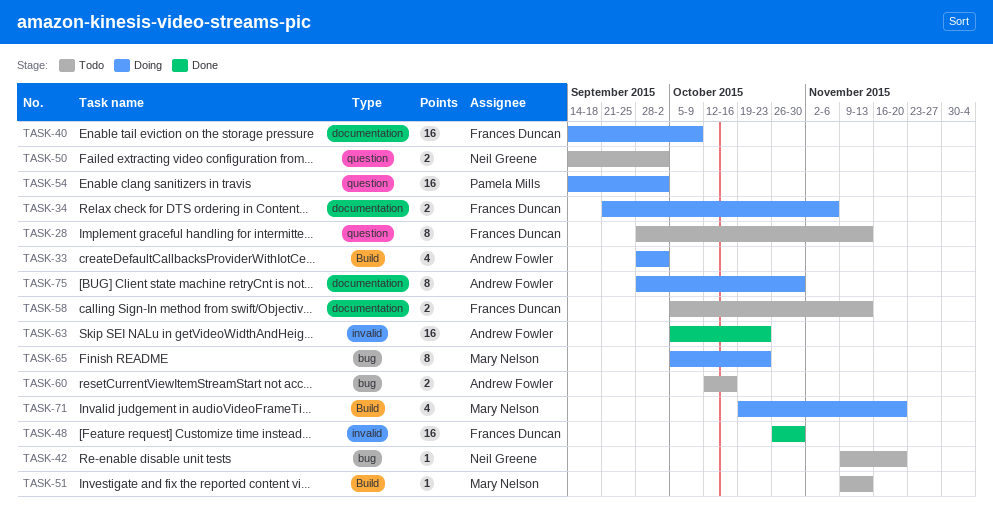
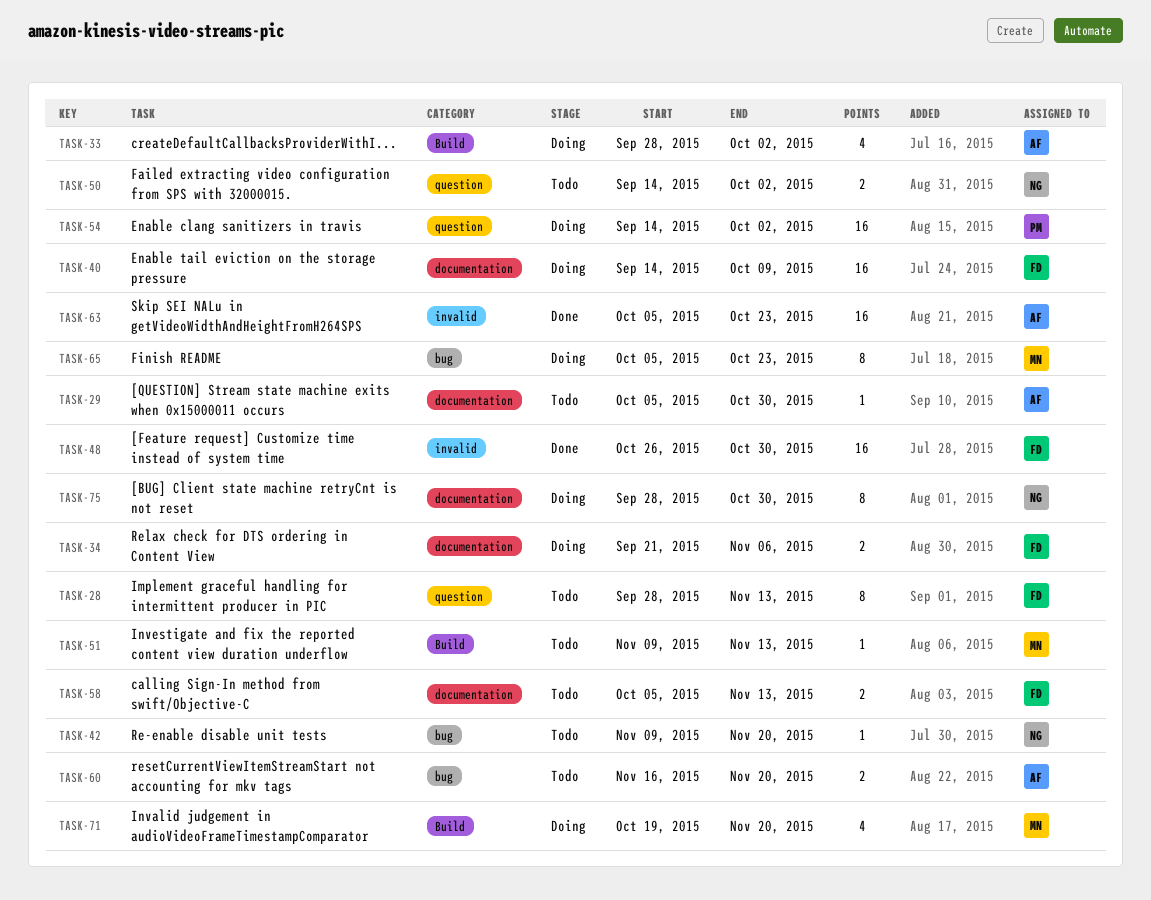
TASK-29: none -> present
TASK-60, start: Oct 12 -> Nov 16
TASK-60, due: Oct 16 -> Nov 20
TASK-75, owner: Andrew Fowler -> Neil Greene

